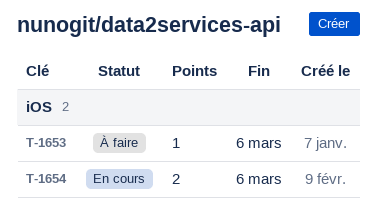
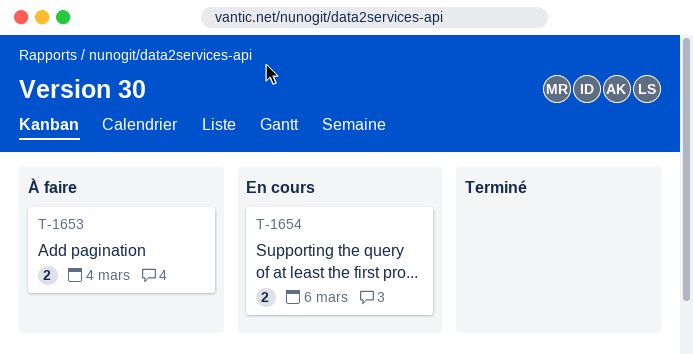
T-1653, estimate: 1 -> 2
T-1653, due: Mar 6 -> Mar 4

